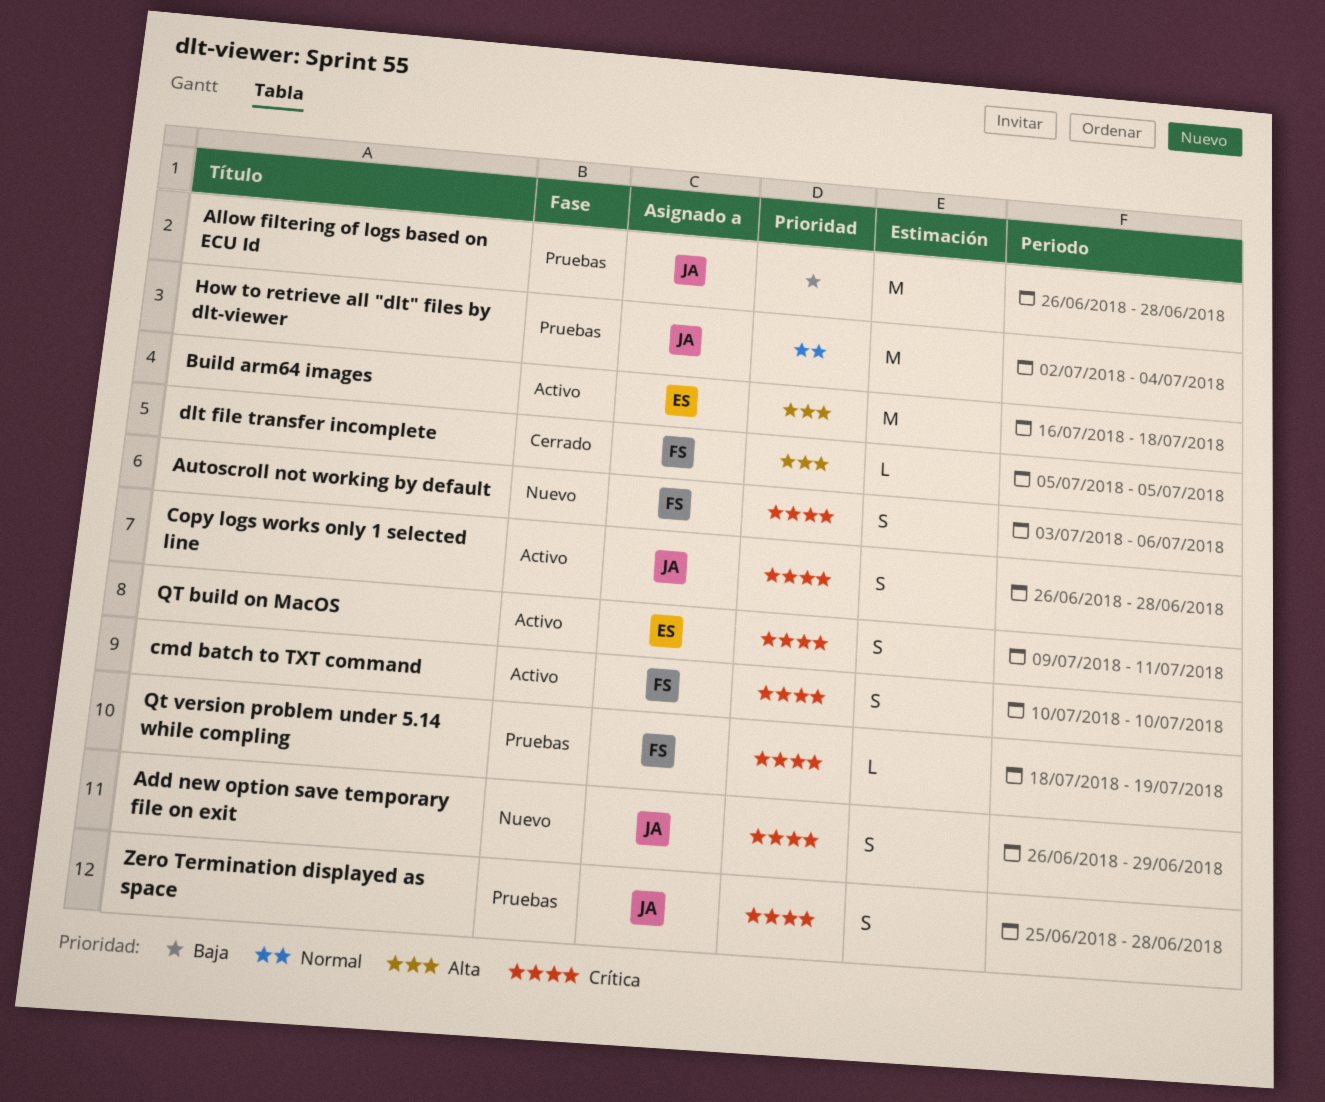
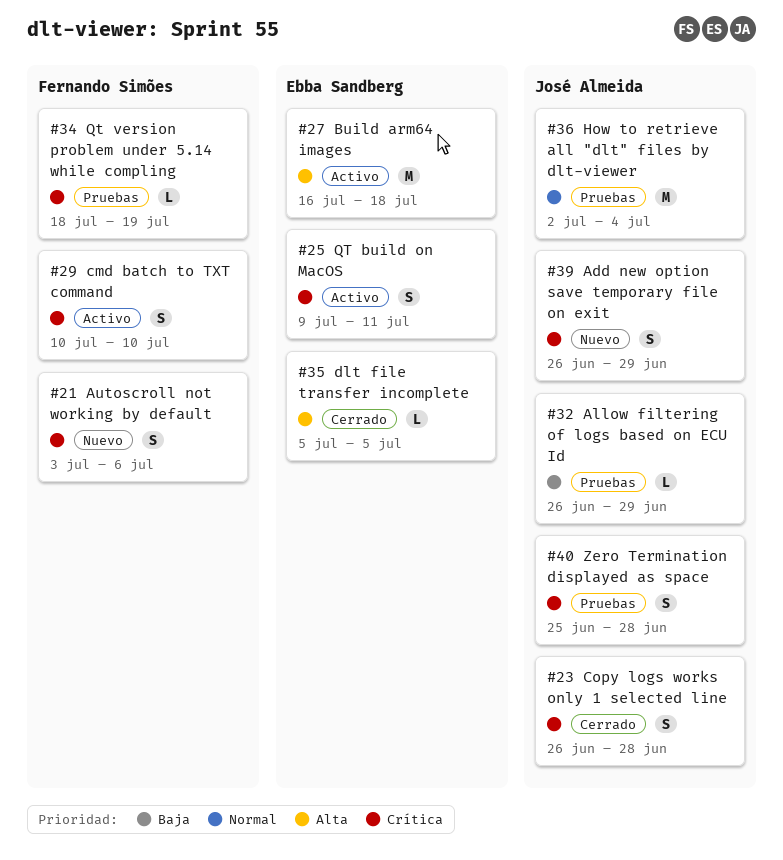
Allow filtering of logs based on ECU Id, estimate: M -> L
Allow filtering of logs based on ECU Id, due: Jun 28 -> Jun 29
Copy logs works only 1 selected line, status: Activo -> Cerrado
dlt file transfer incomplete, owner: Fernando Simões -> Ebba Sandberg

